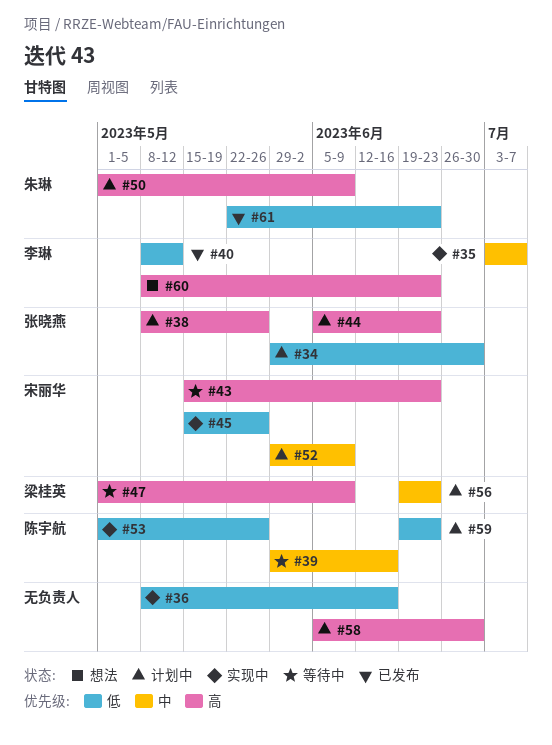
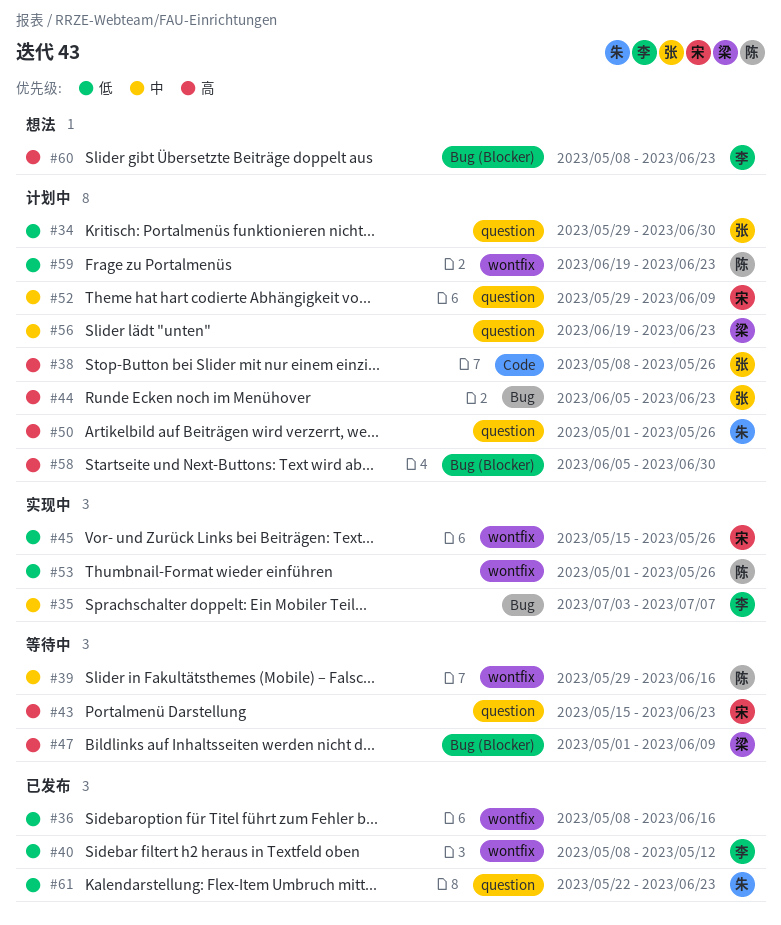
#36, status: 实现中 -> 已发布
#50, due: Jun 9 -> May 26

